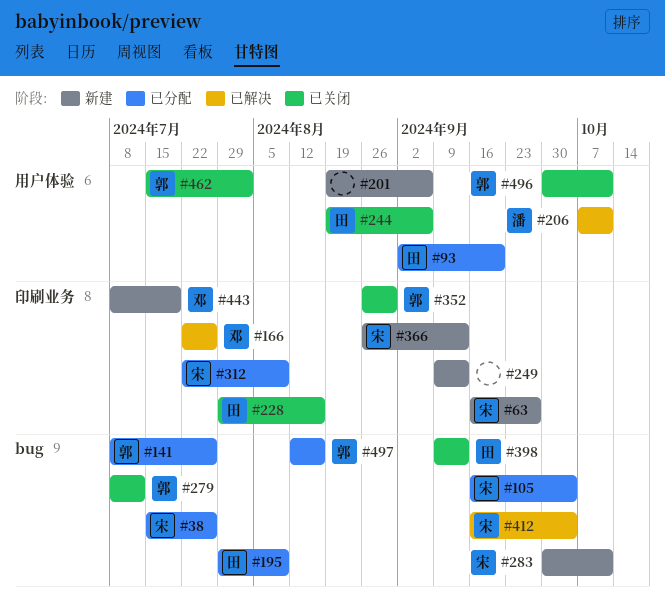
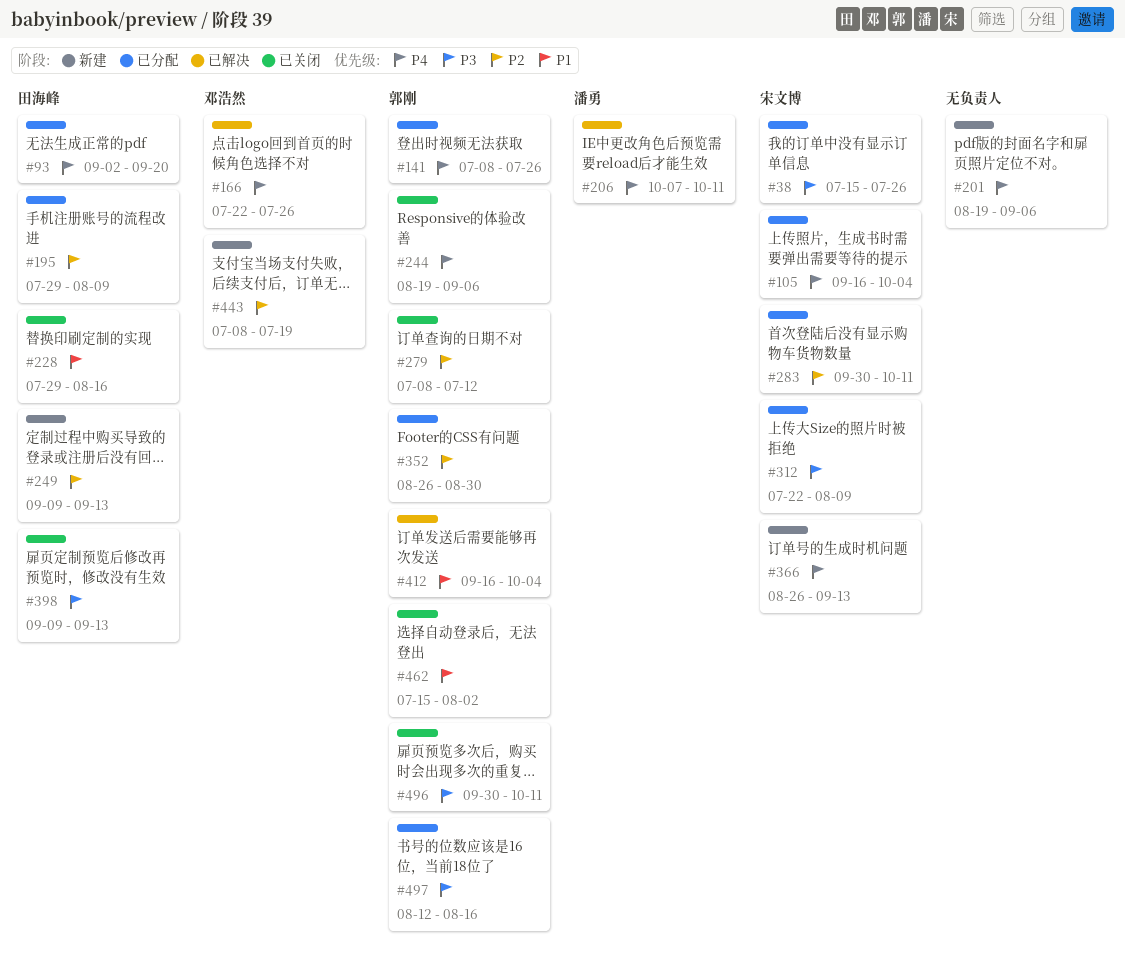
#63: present -> none
#244, owner: 田海峰 -> 郭刚
#249, owner: none -> 田海峰
#283, status: 新建 -> 已分配
#352, status: 已关闭 -> 已分配
#412, owner: 宋文博 -> 郭刚

